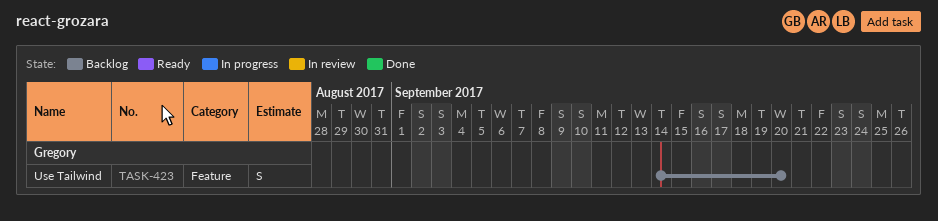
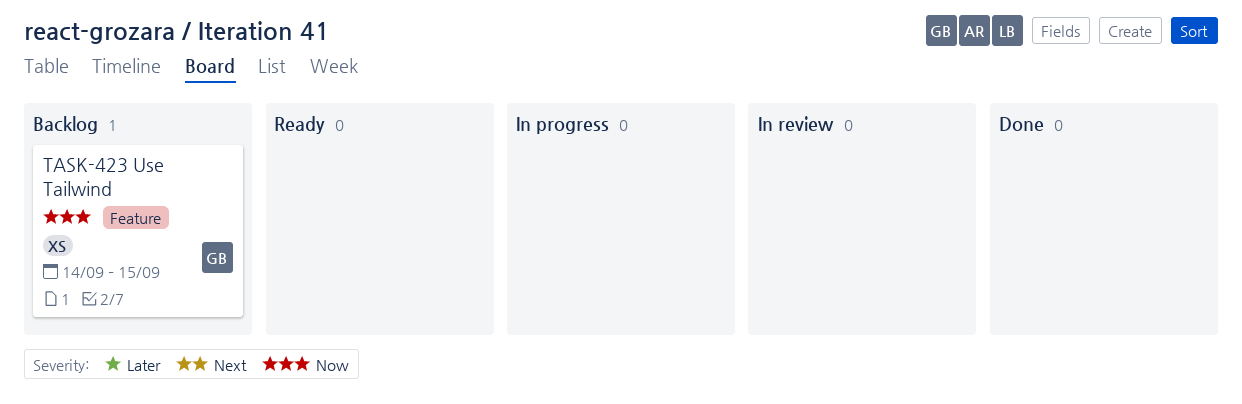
TASK-423, estimate: S -> XS
TASK-423, due: Sep 20 -> Sep 15

